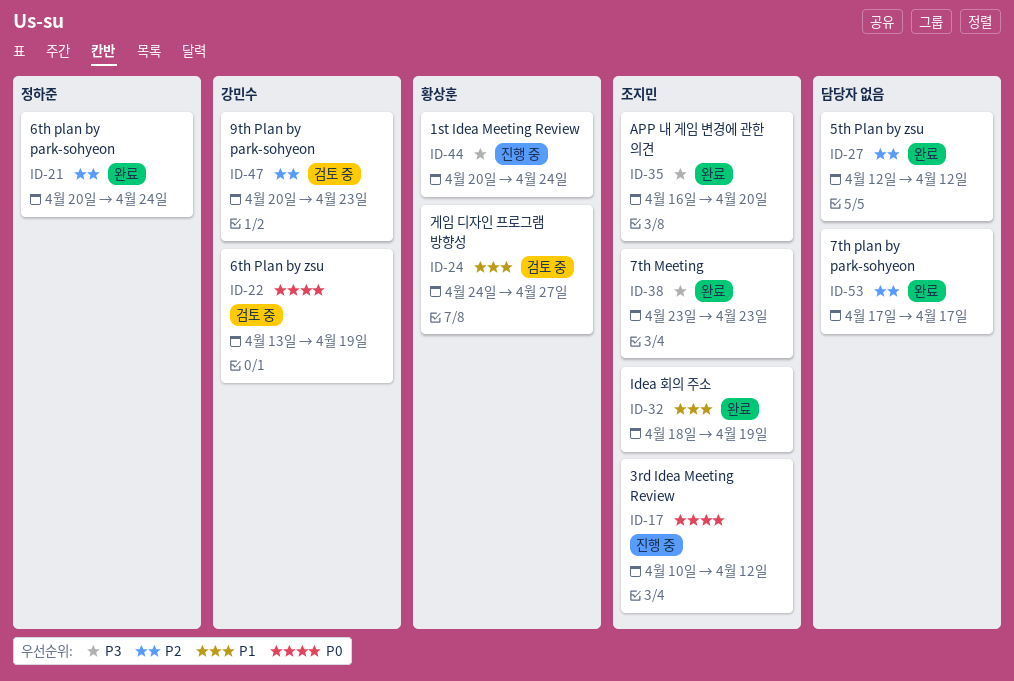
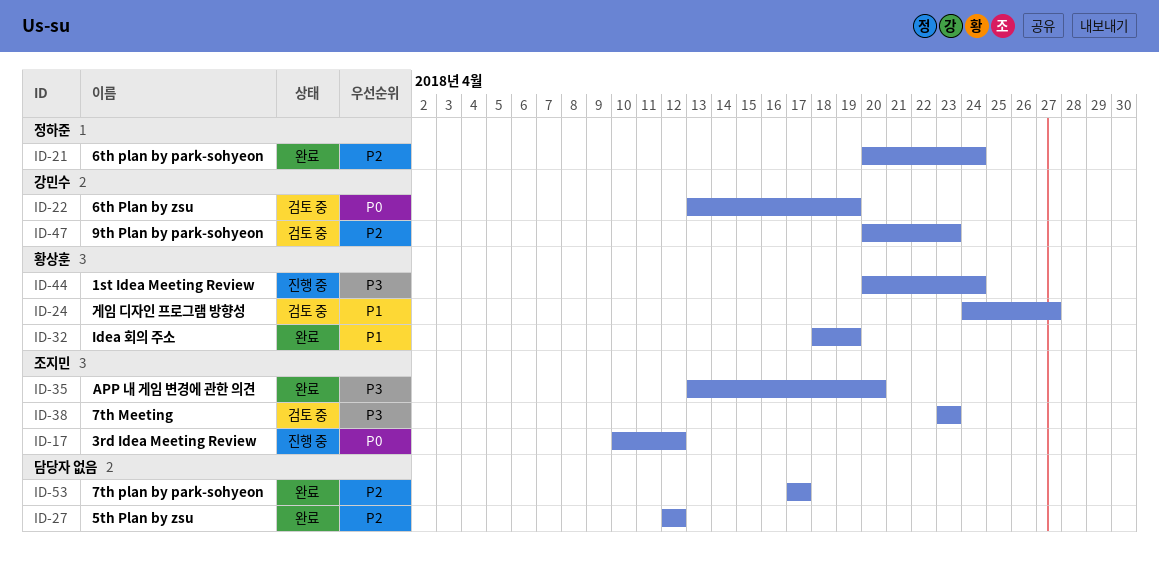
ID-32, owner: 조지민 -> 황상훈
ID-35, start: Apr 16 -> Apr 13
ID-38, status: 완료 -> 검토 중

